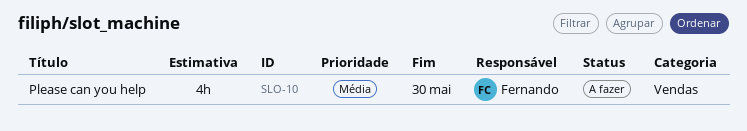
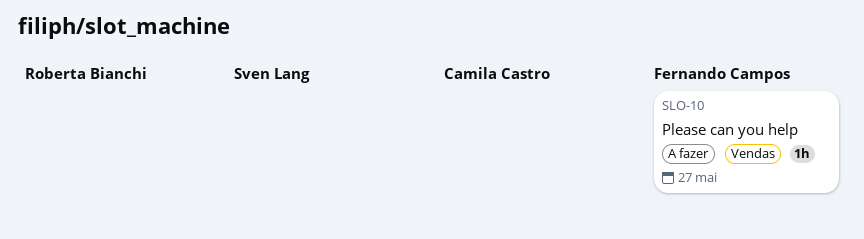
SLO-10, estimate: 4h -> 1h
SLO-10, due: May 30 -> May 27

